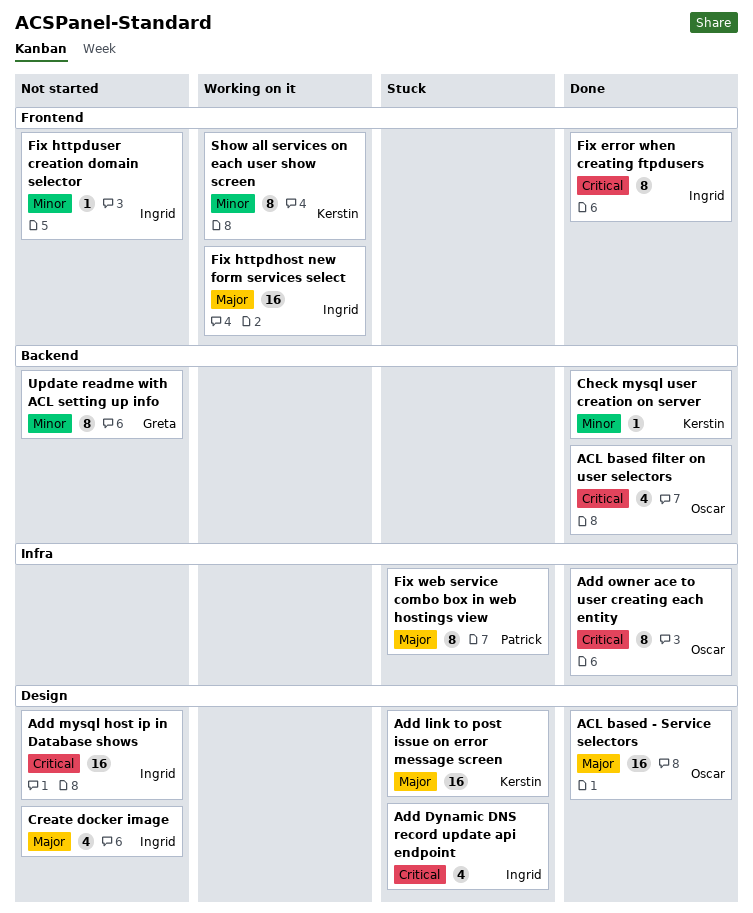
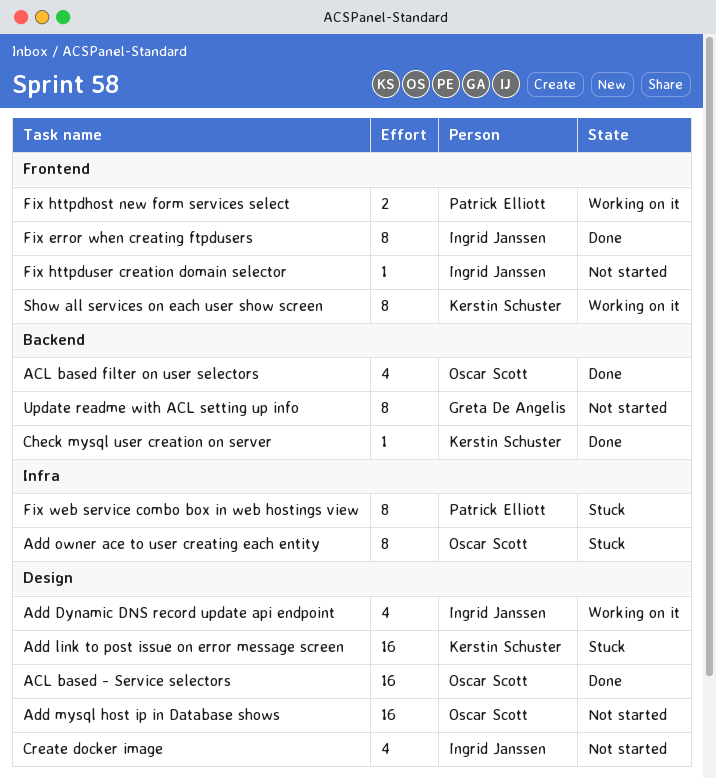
Add Dynamic DNS record update api endpoint, status: Stuck -> Working on it
Add mysql host ip in Database shows, owner: Ingrid Janssen -> Oscar Scott
Add owner ace to user creating each entity, status: Done -> Stuck
Fix httpdhost new form services select, owner: Ingrid Janssen -> Patrick Elliott
Fix httpdhost new form services select, estimate: 16 -> 2

